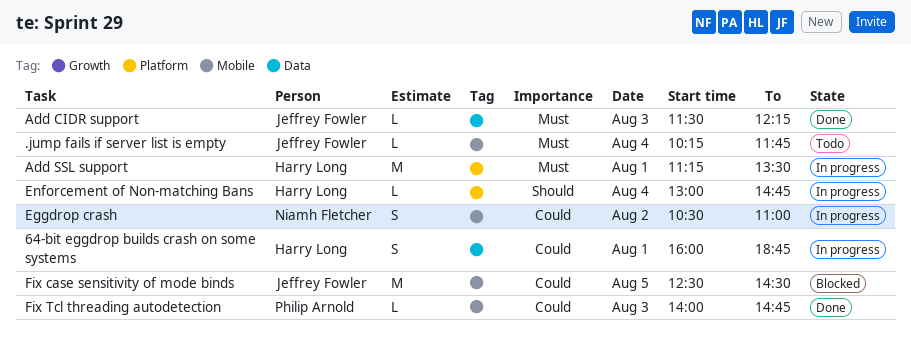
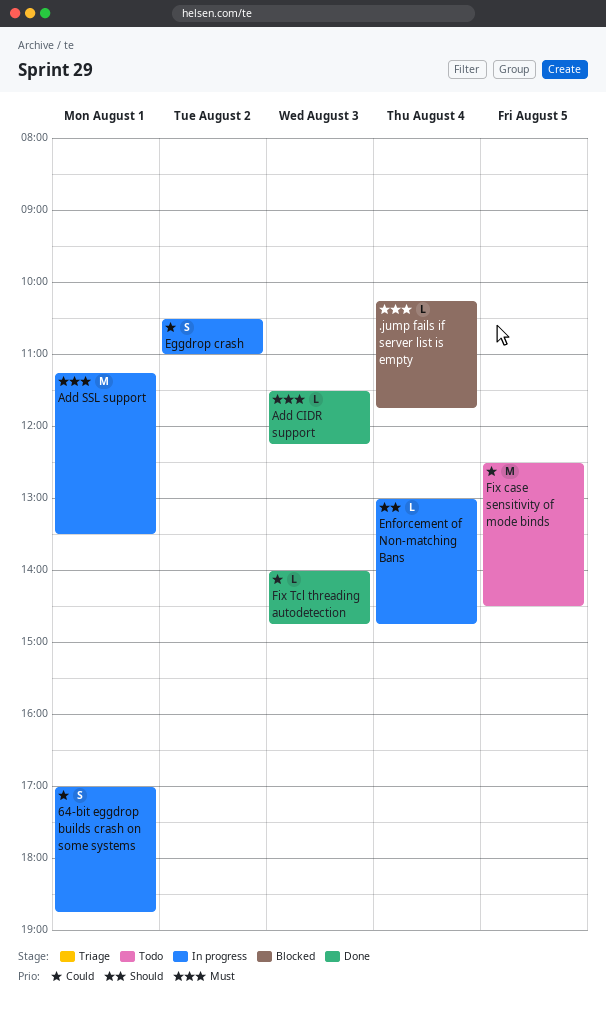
.jump fails if server list is empty, status: Todo -> Blocked
64-bit eggdrop builds crash on some systems, begins: 16:00 -> 17:00
Fix case sensitivity of mode binds, status: Blocked -> Todo

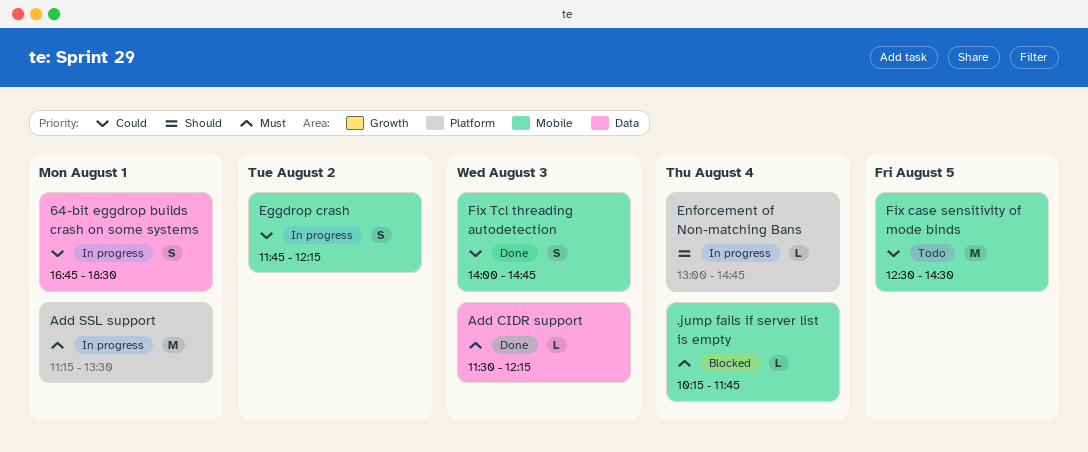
64-bit eggdrop builds crash on some systems, begins: 17:00 -> 16:45
64-bit eggdrop builds crash on some systems, ends: 18:45 -> 18:30
Eggdrop crash, begins: 10:30 -> 11:45
Eggdrop crash, ends: 11:00 -> 12:15
Fix Tcl threading autodetection, estimate: L -> S

